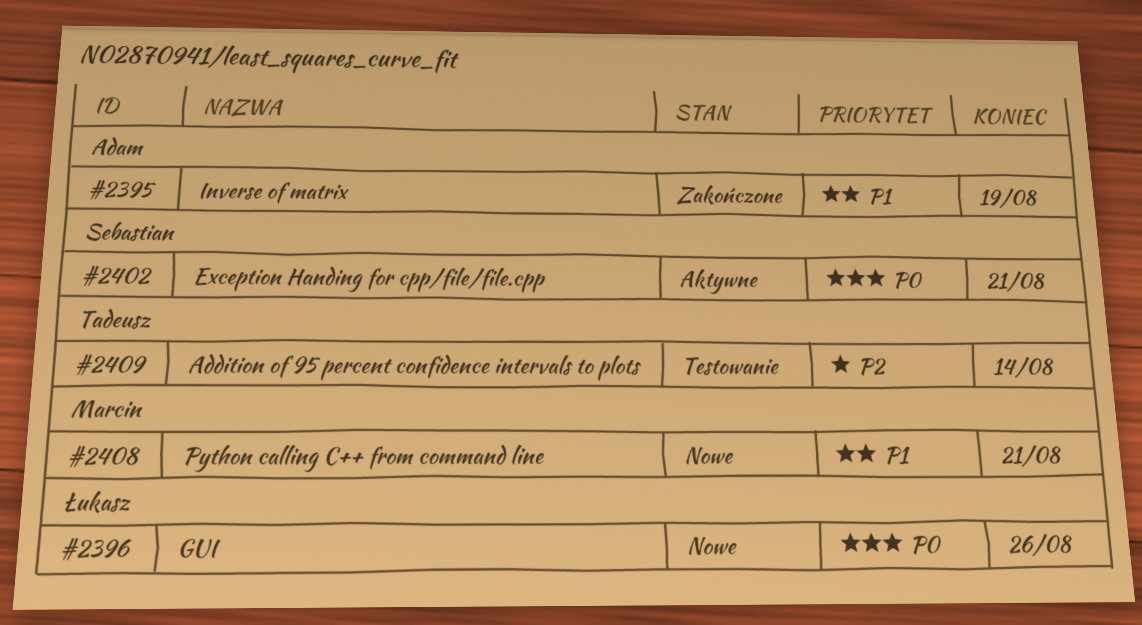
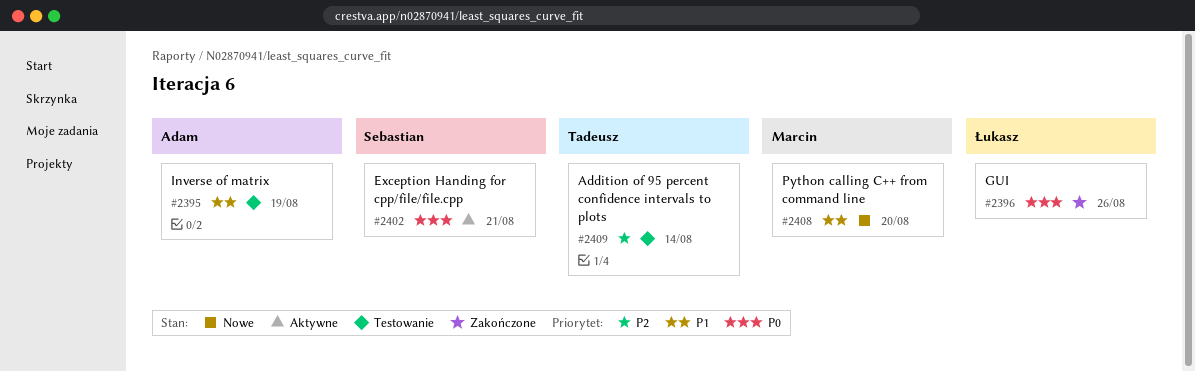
#2395, status: Zakończone -> Testowanie
#2396, status: Nowe -> Zakończone
#2408, due: Aug 21 -> Aug 20

